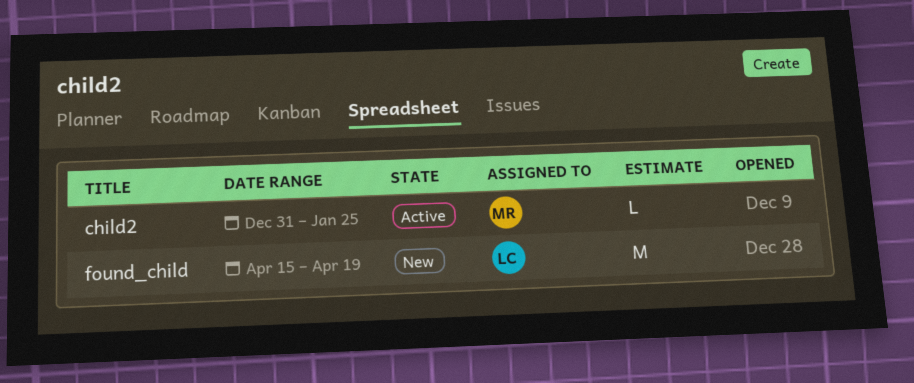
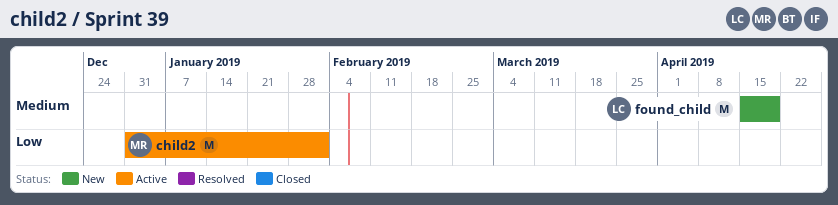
child2, estimate: L -> M
child2, due: Jan 25 -> Feb 1

